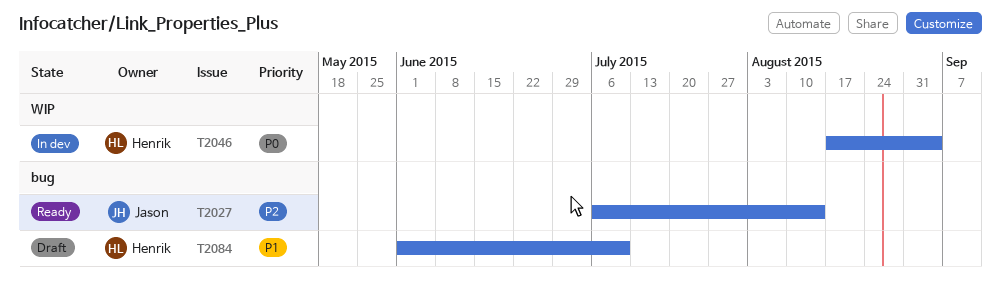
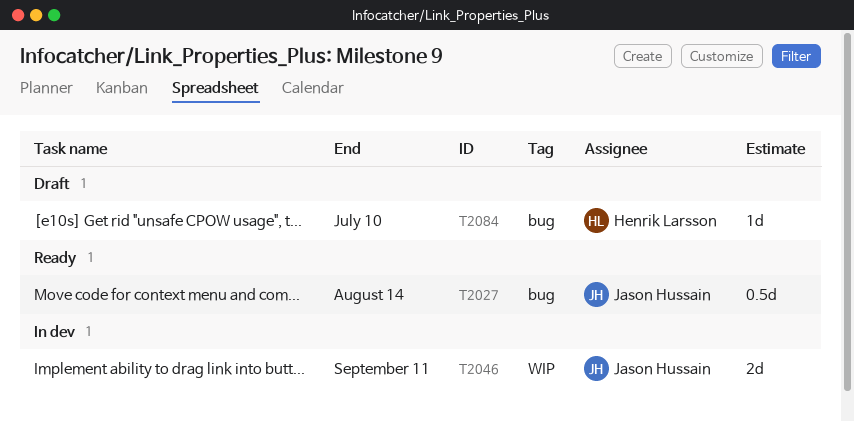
T2046, owner: Henrik Larsson -> Jason Hussain
T2046, due: Sep 4 -> Sep 11

